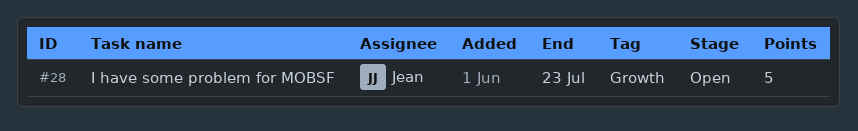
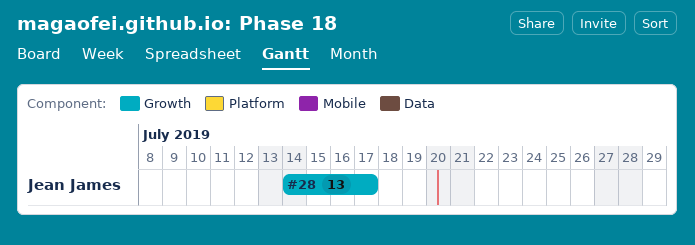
#28, estimate: 5 -> 13
#28, due: Jul 23 -> Jul 17

